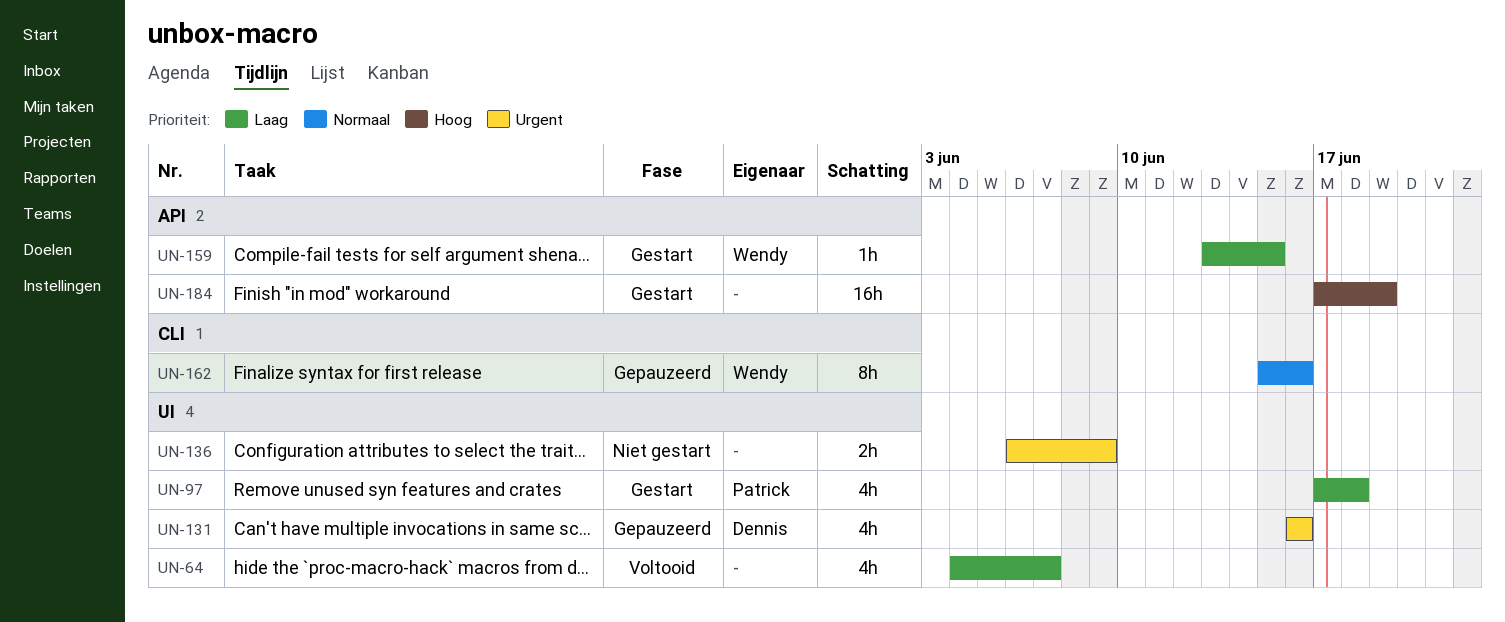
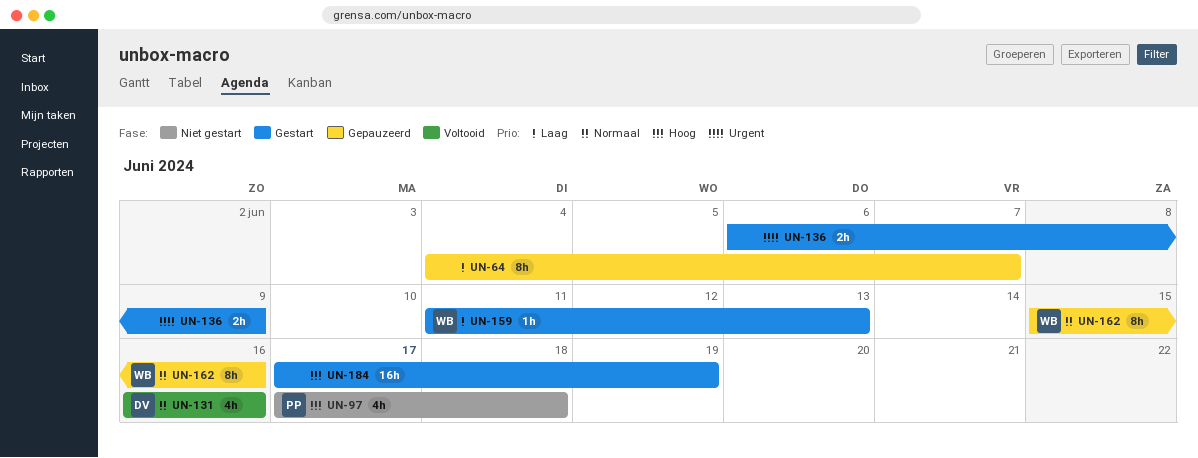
UN-64, status: Voltooid -> Gepauzeerd
UN-64, estimate: 4h -> 8h
UN-97, status: Gestart -> Niet gestart
UN-97, priority: Laag -> Hoog
UN-131, status: Gepauzeerd -> Voltooid
UN-131, priority: Urgent -> Normaal
UN-136, status: Niet gestart -> Gestart
UN-159, start: Jun 13 -> Jun 11
UN-159, due: Jun 15 -> Jun 13

